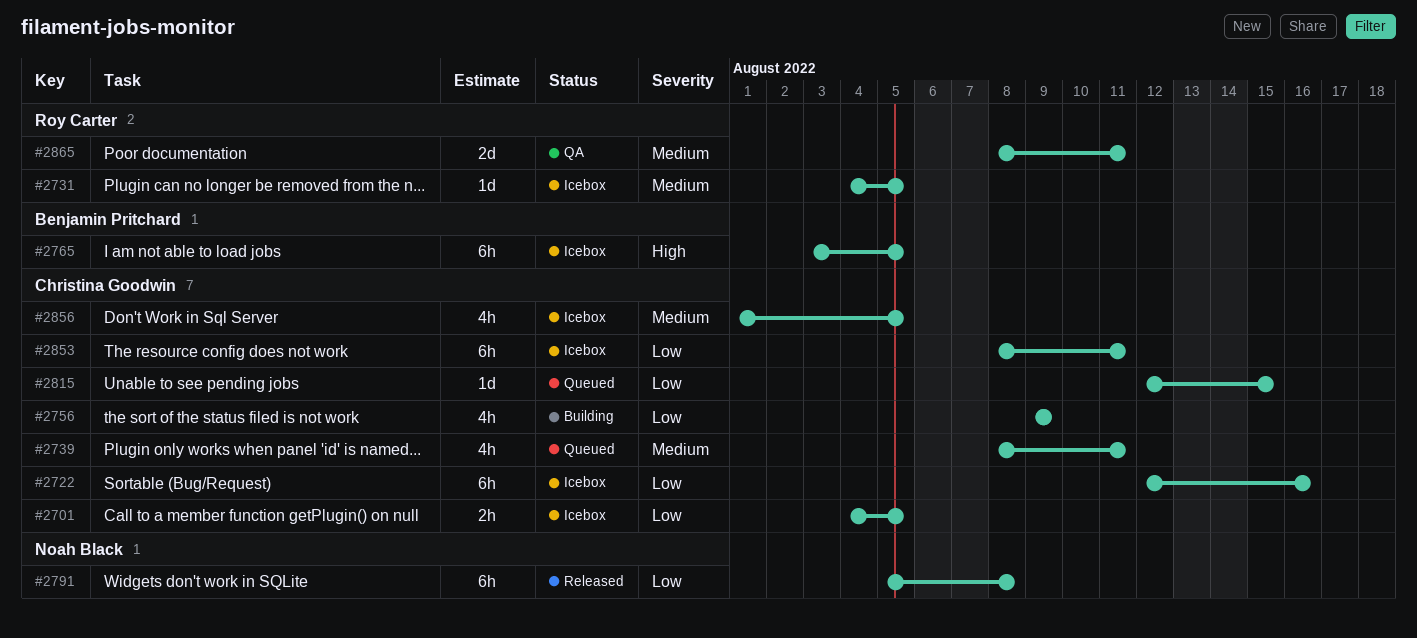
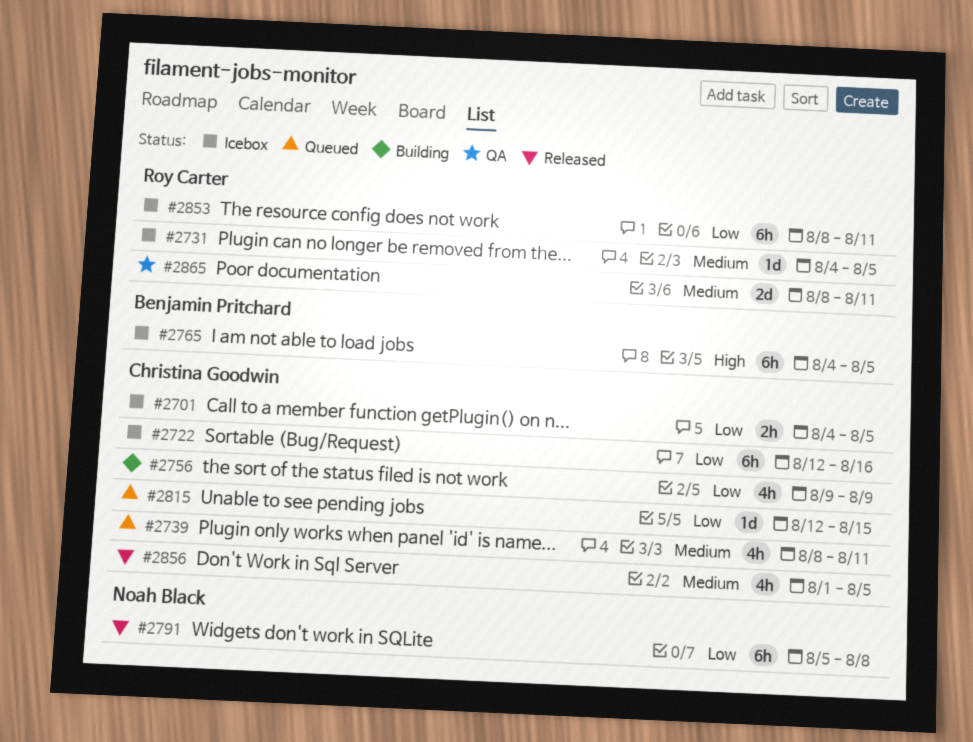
#2765, start: Aug 3 -> Aug 4
#2853, owner: Christina Goodwin -> Roy Carter
#2856, status: Icebox -> Released

